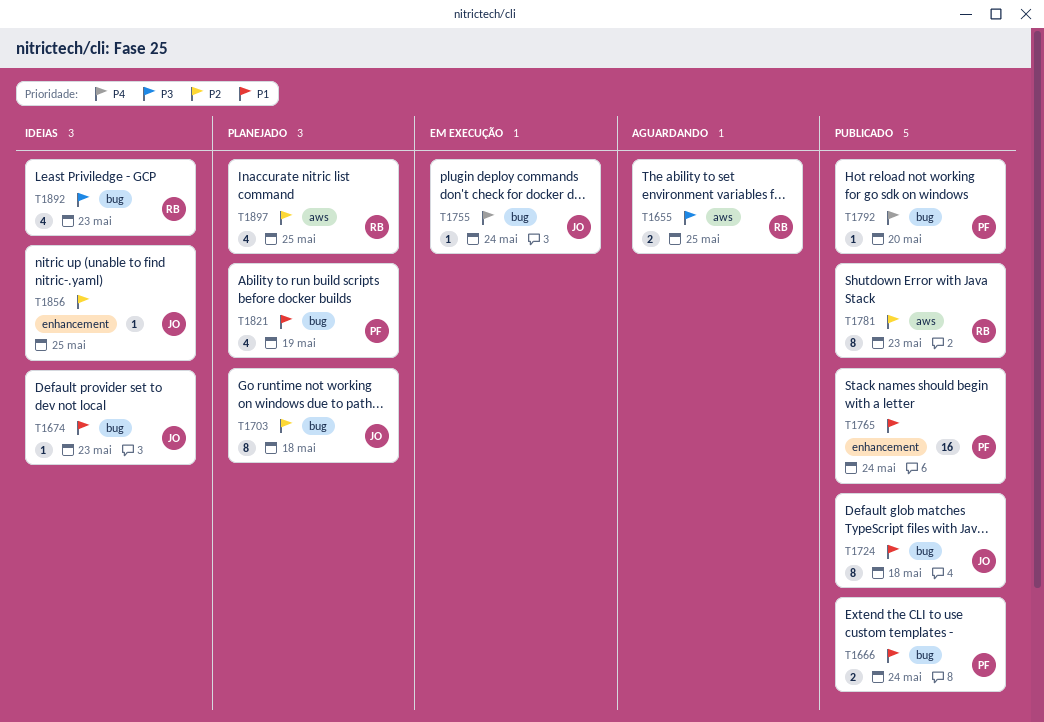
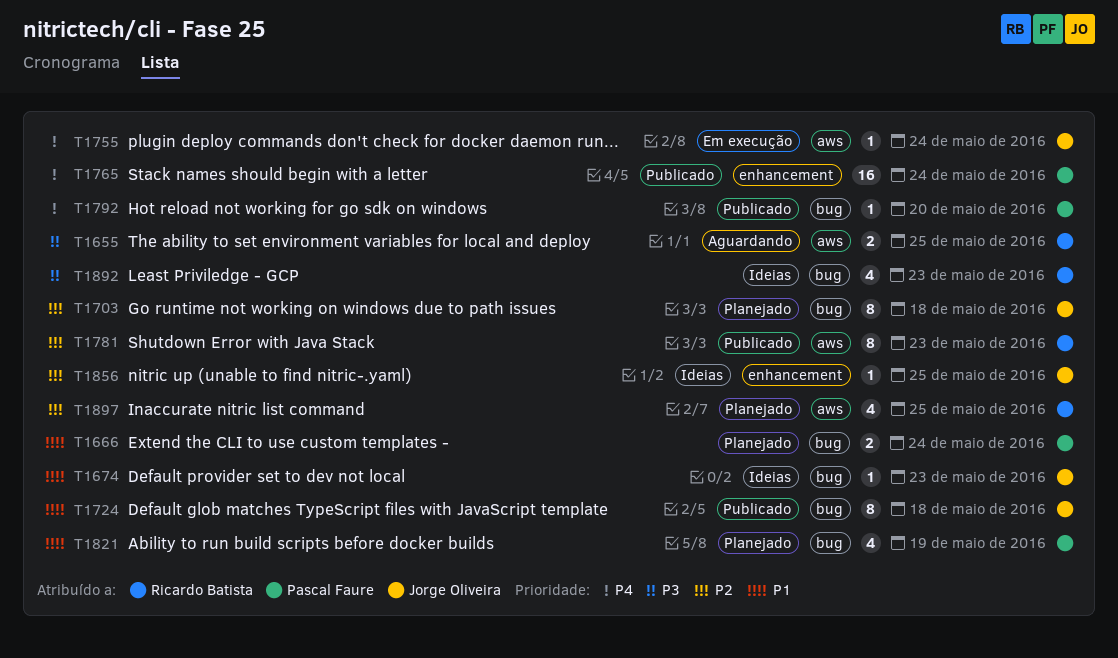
T1666, status: Publicado -> Planejado
T1755, label: bug -> aws
T1765, priority: P1 -> P4

